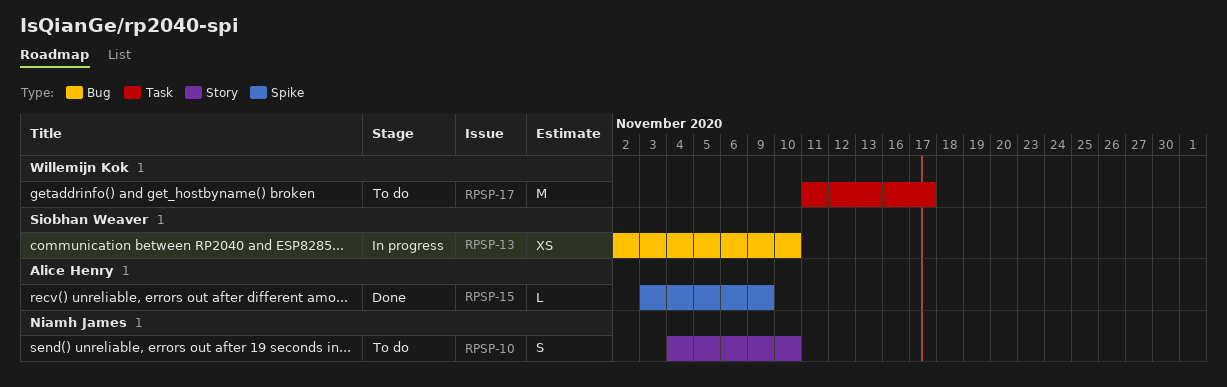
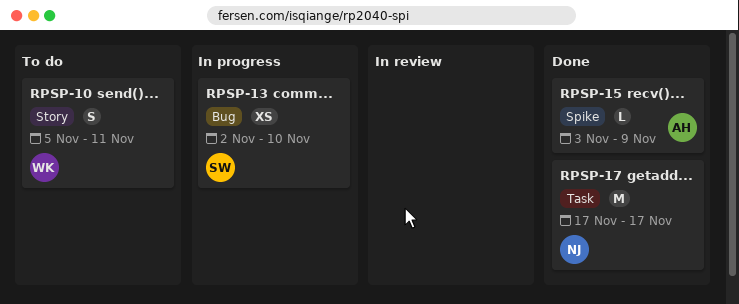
RPSP-10, owner: Niamh James -> Willemijn Kok
RPSP-10, start: Nov 4 -> Nov 5
RPSP-10, due: Nov 10 -> Nov 11
RPSP-17, status: To do -> Done
RPSP-17, owner: Willemijn Kok -> Niamh James
RPSP-17, start: Nov 11 -> Nov 17

